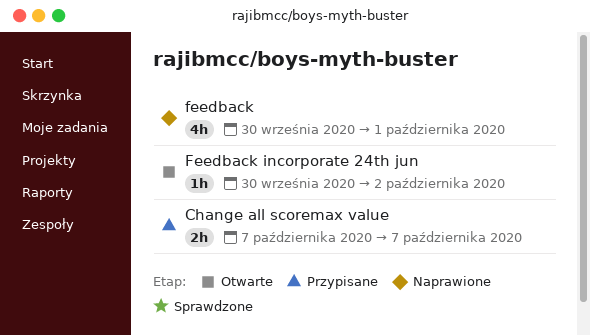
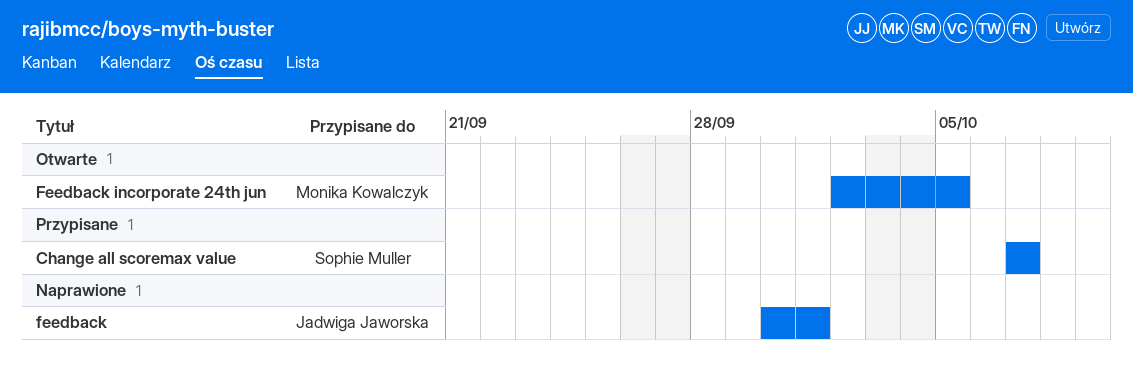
Feedback incorporate 24th jun, start: Sep 30 -> Oct 2
Feedback incorporate 24th jun, due: Oct 2 -> Oct 5

